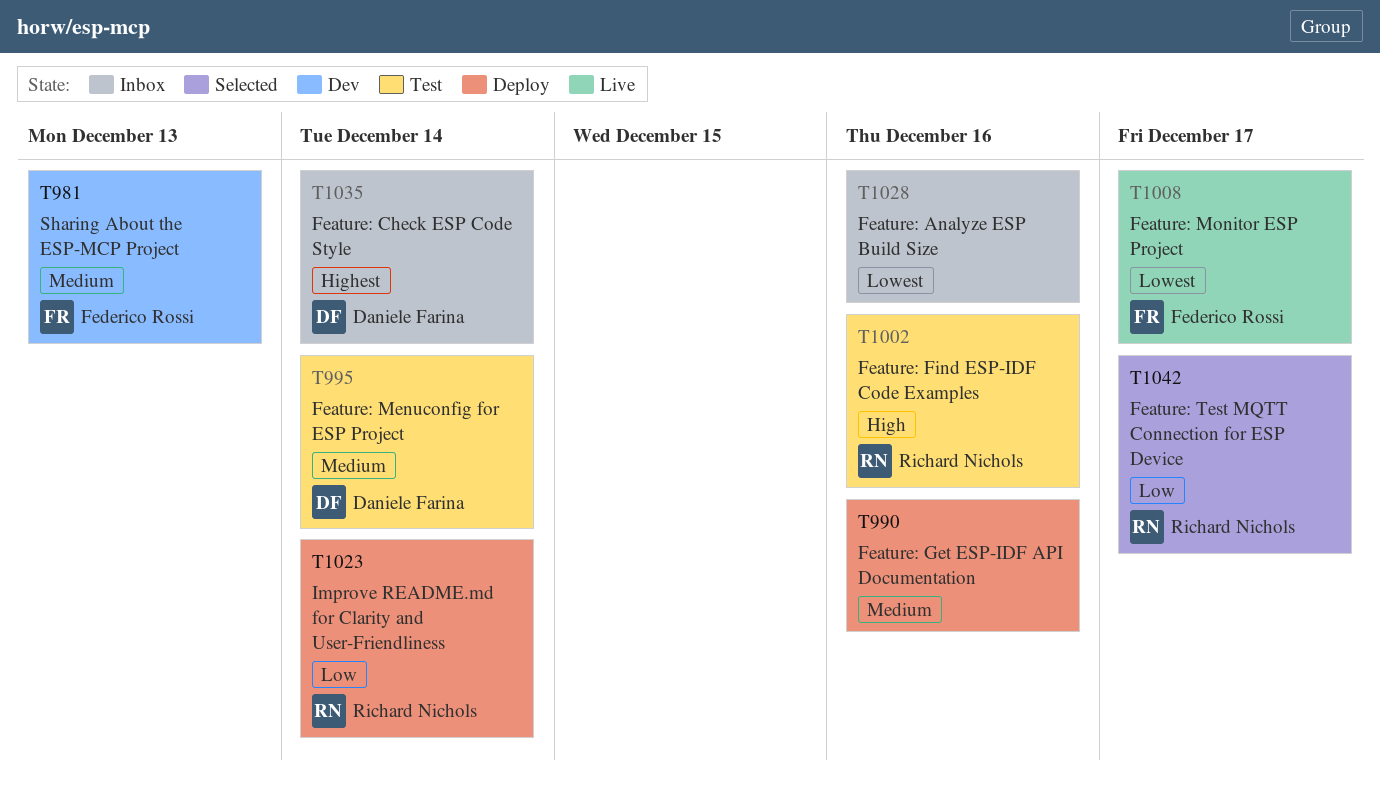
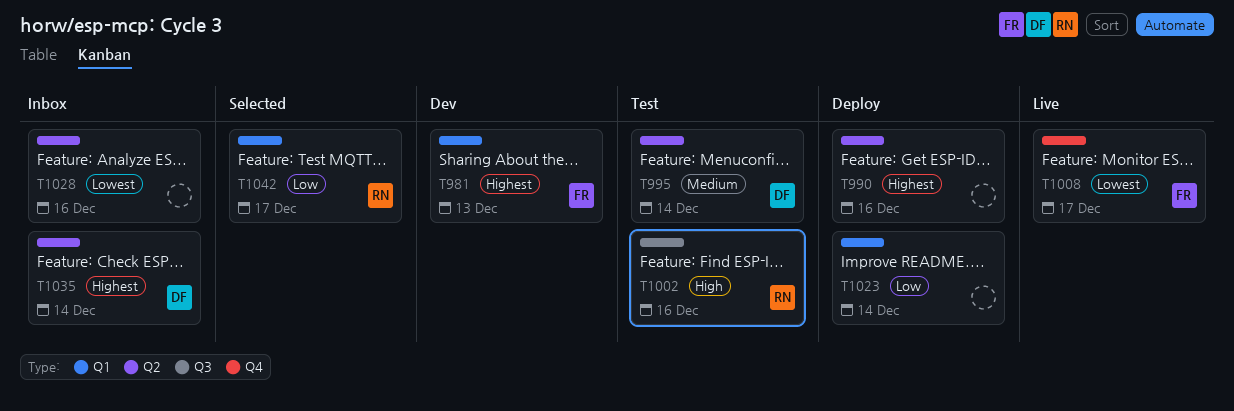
T981, priority: Medium -> Highest
T990, priority: Medium -> Highest
T1023, owner: Richard Nichols -> none

